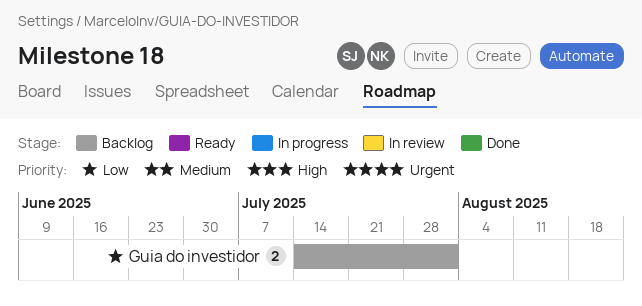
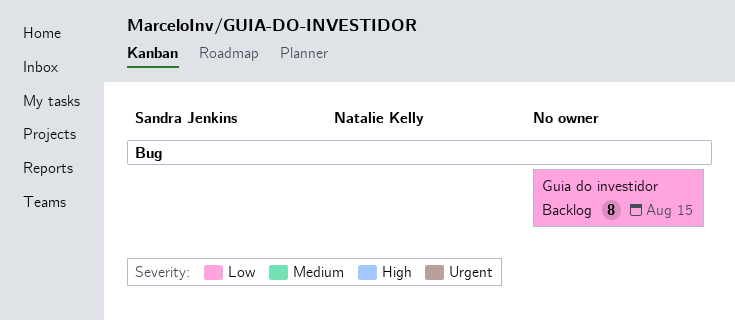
Guia do investidor, estimate: 2 -> 8
Guia do investidor, due: Aug 1 -> Aug 15

